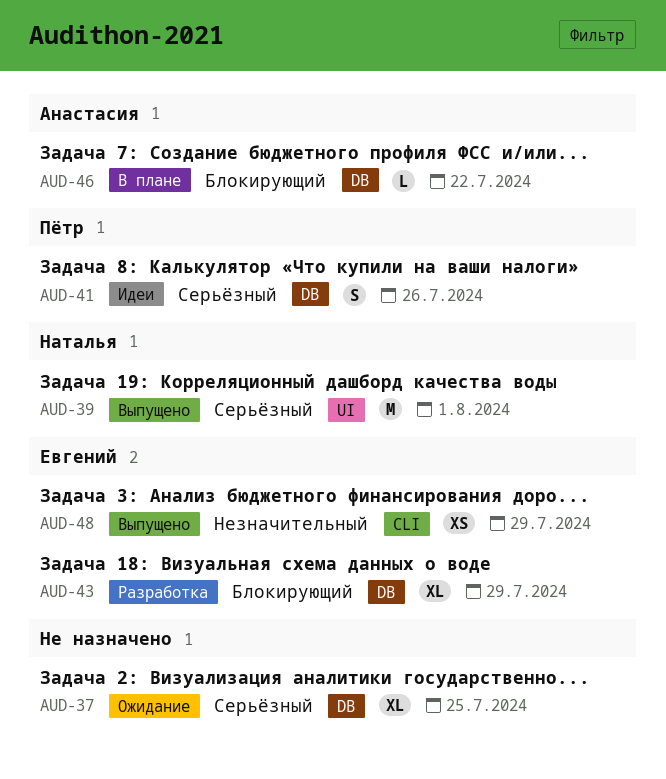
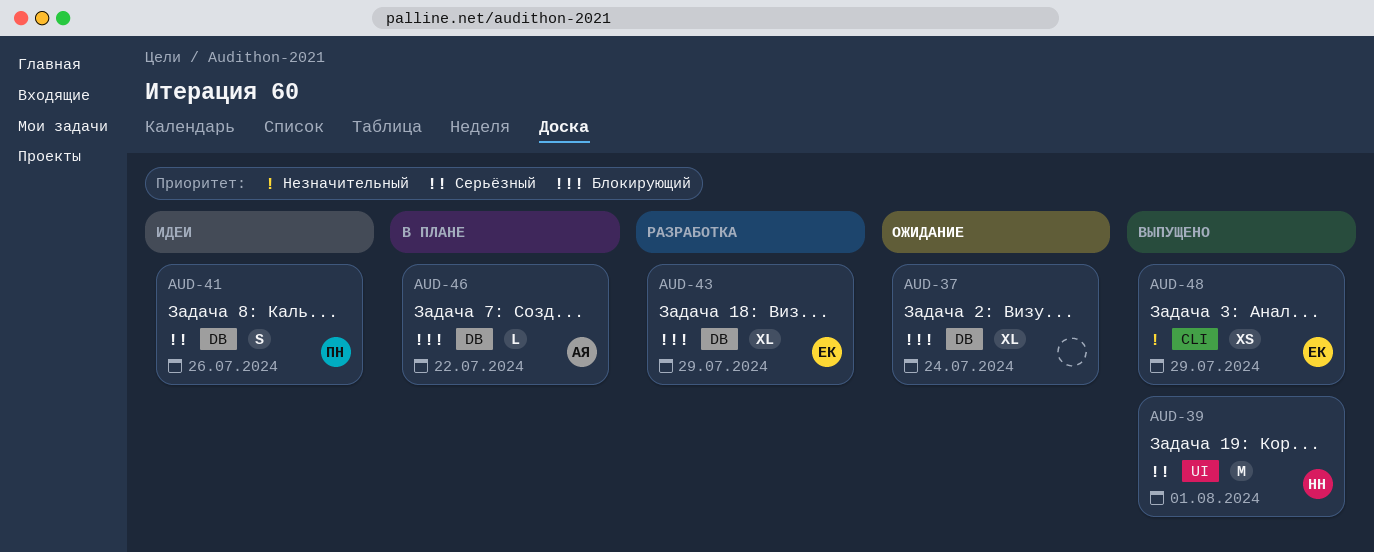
AUD-37, priority: Серьёзный -> Блокирующий
AUD-37, due: Jul 25 -> Jul 24

